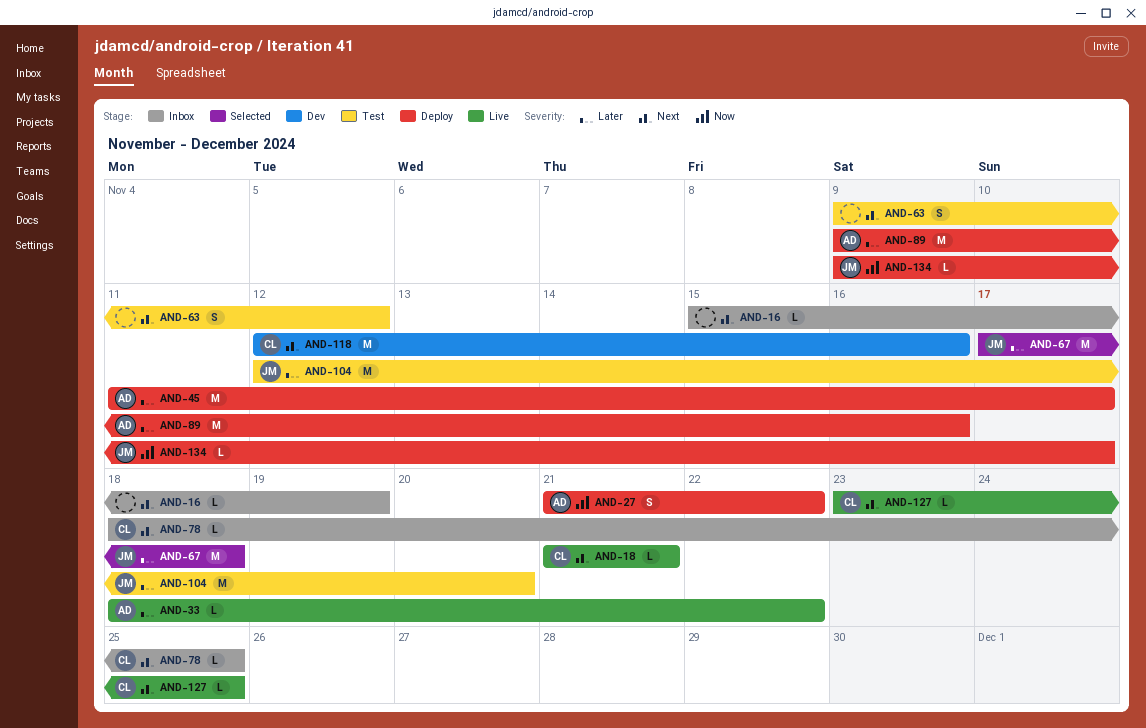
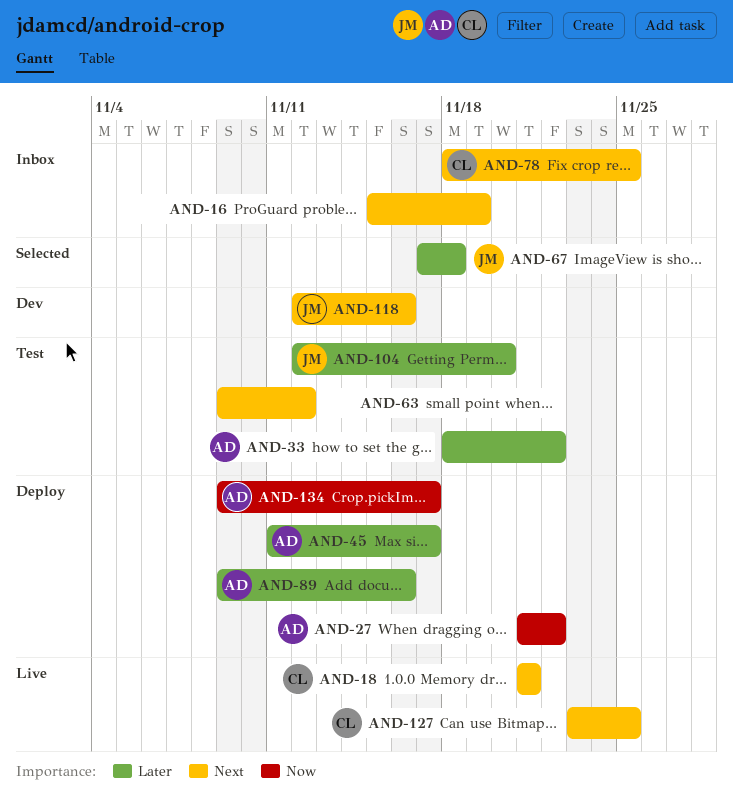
AND-33, status: Live -> Test
AND-118, owner: CL -> JM
AND-134, owner: JM -> AD

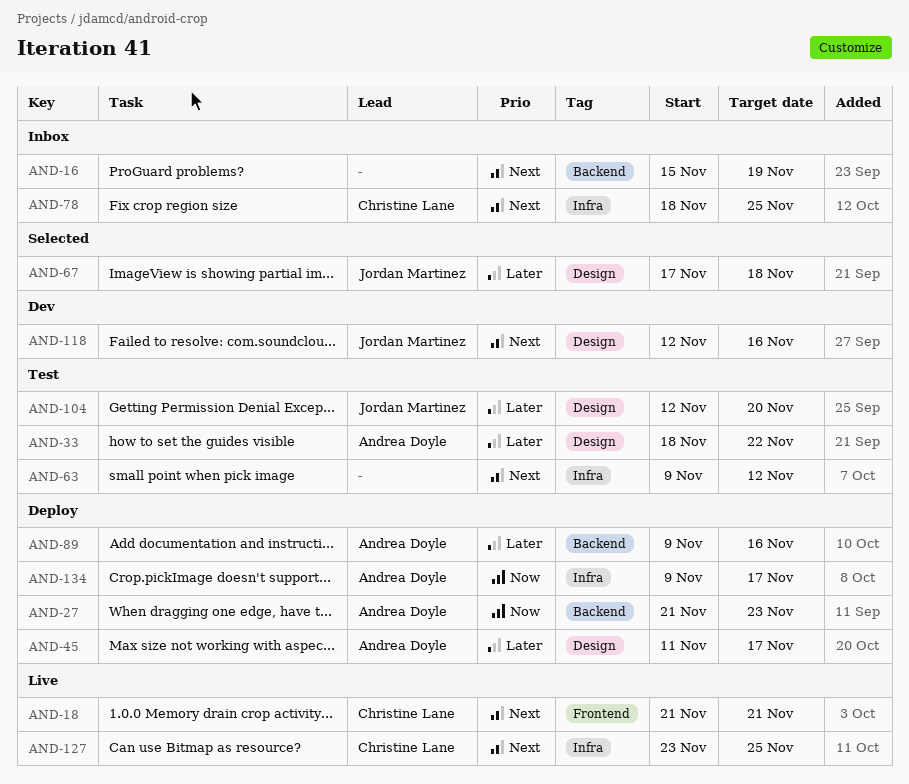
AND-27, due: Nov 22 -> Nov 23

